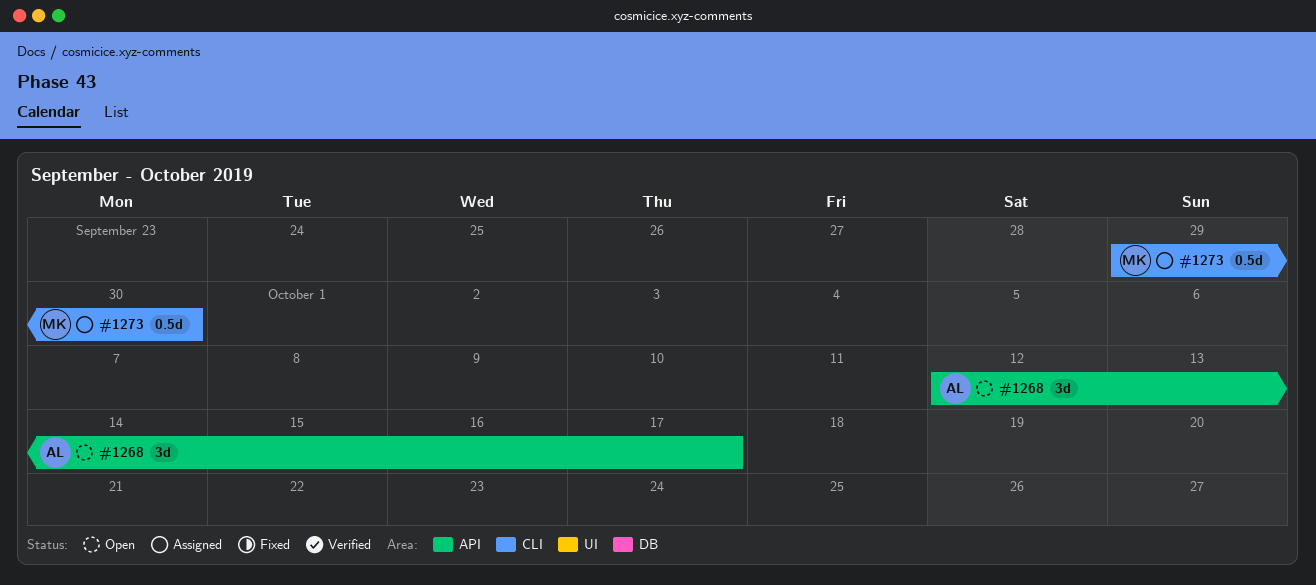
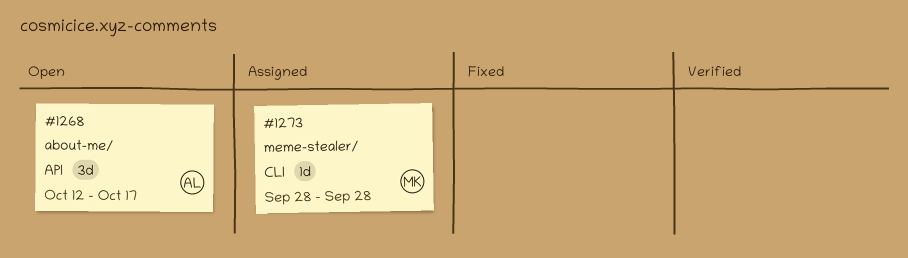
#1273, estimate: 0.5d -> 1d
#1273, start: Sep 29 -> Sep 28
#1273, due: Sep 30 -> Sep 28

